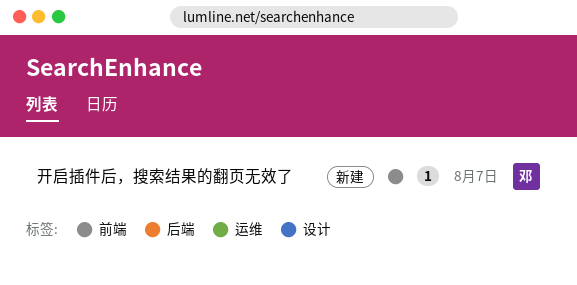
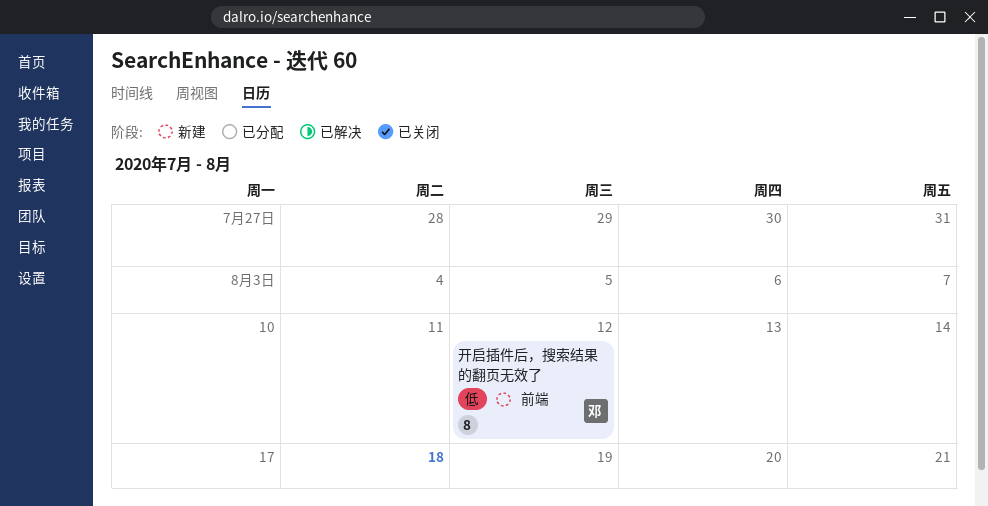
开启插件后，搜索结果的翻页无效了, estimate: 1 -> 8
开启插件后，搜索结果的翻页无效了, due: Aug 7 -> Aug 12

